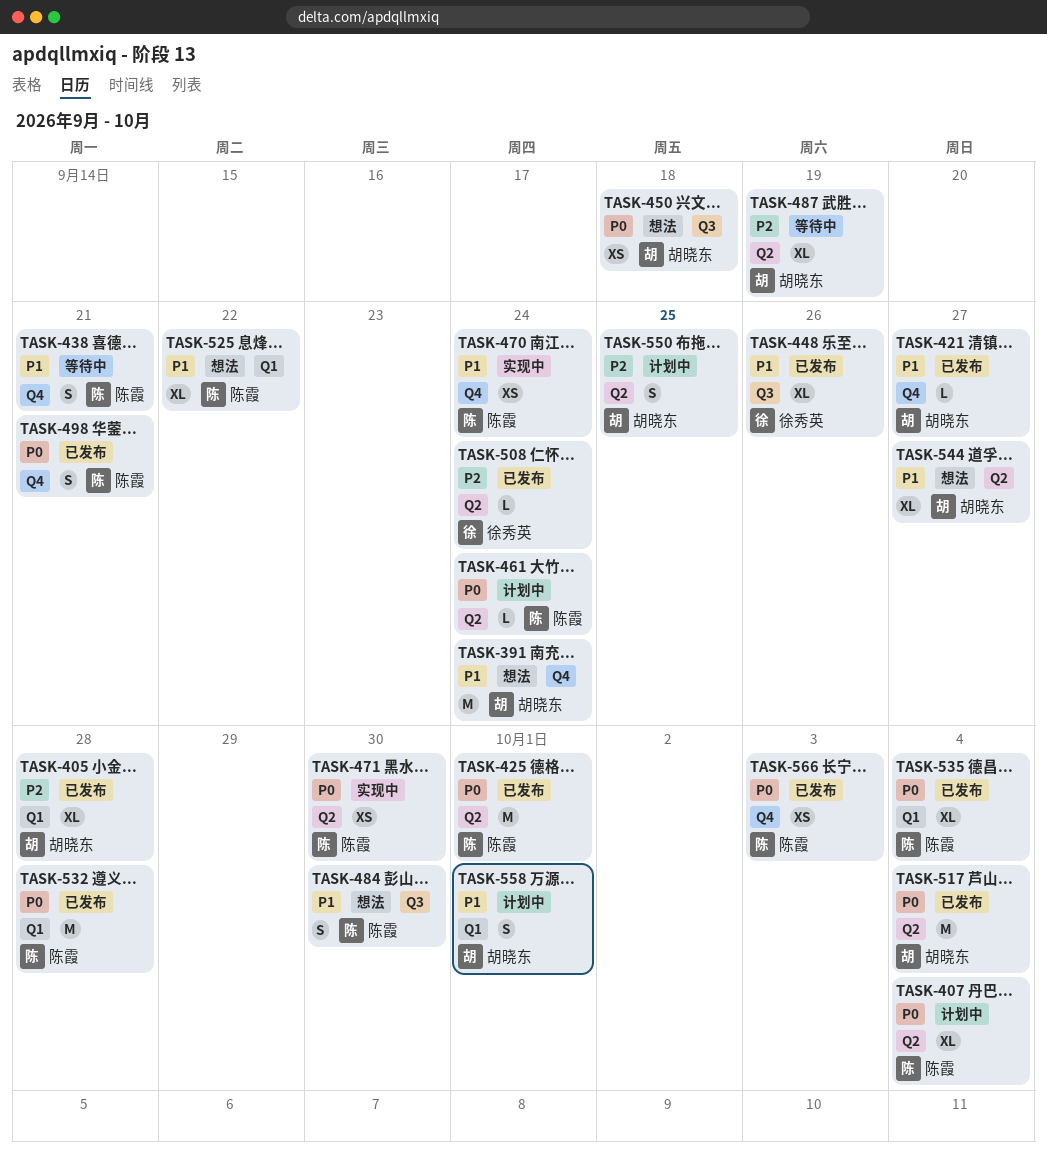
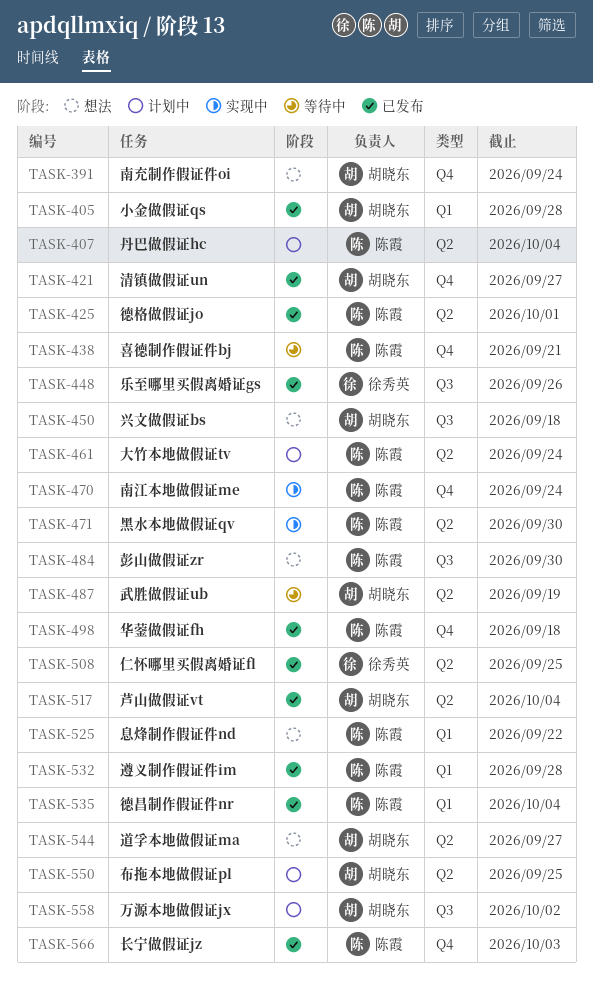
TASK-498, due: Sep 21 -> Sep 18
TASK-508, due: Sep 24 -> Sep 25
TASK-558, label: Q1 -> Q3
TASK-558, due: Oct 1 -> Oct 2

